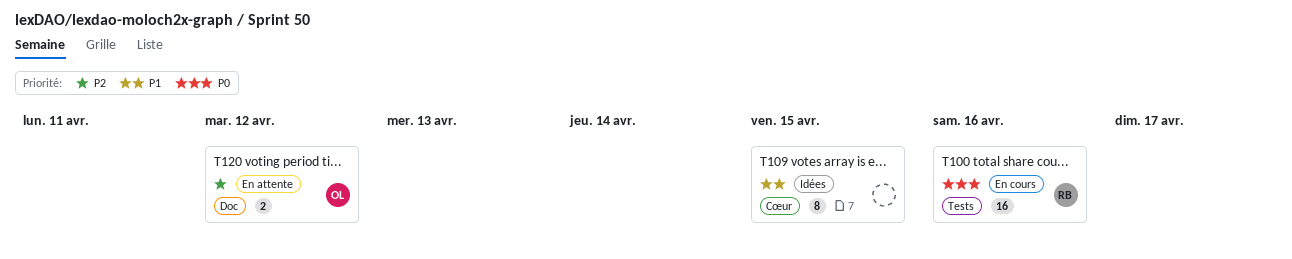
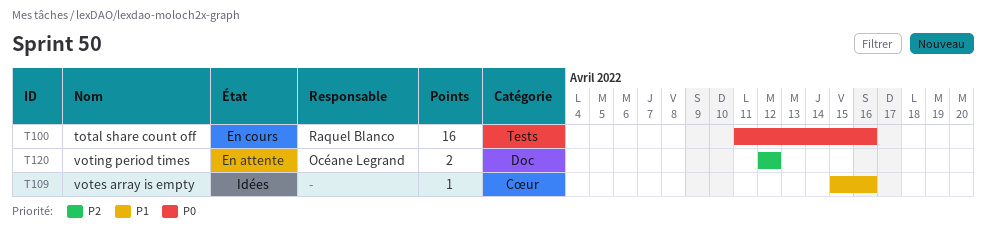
T109, estimate: 8 -> 1
T109, due: Apr 15 -> Apr 16

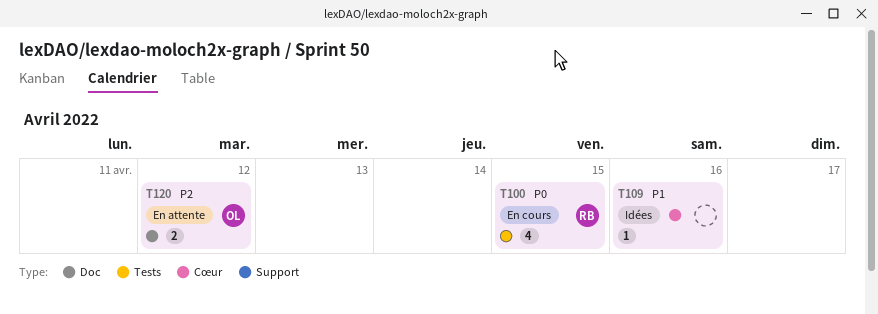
T100, estimate: 16 -> 4
T100, due: Apr 16 -> Apr 15

